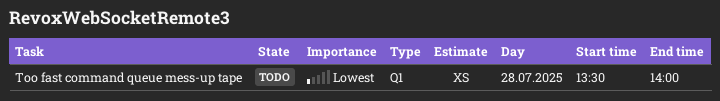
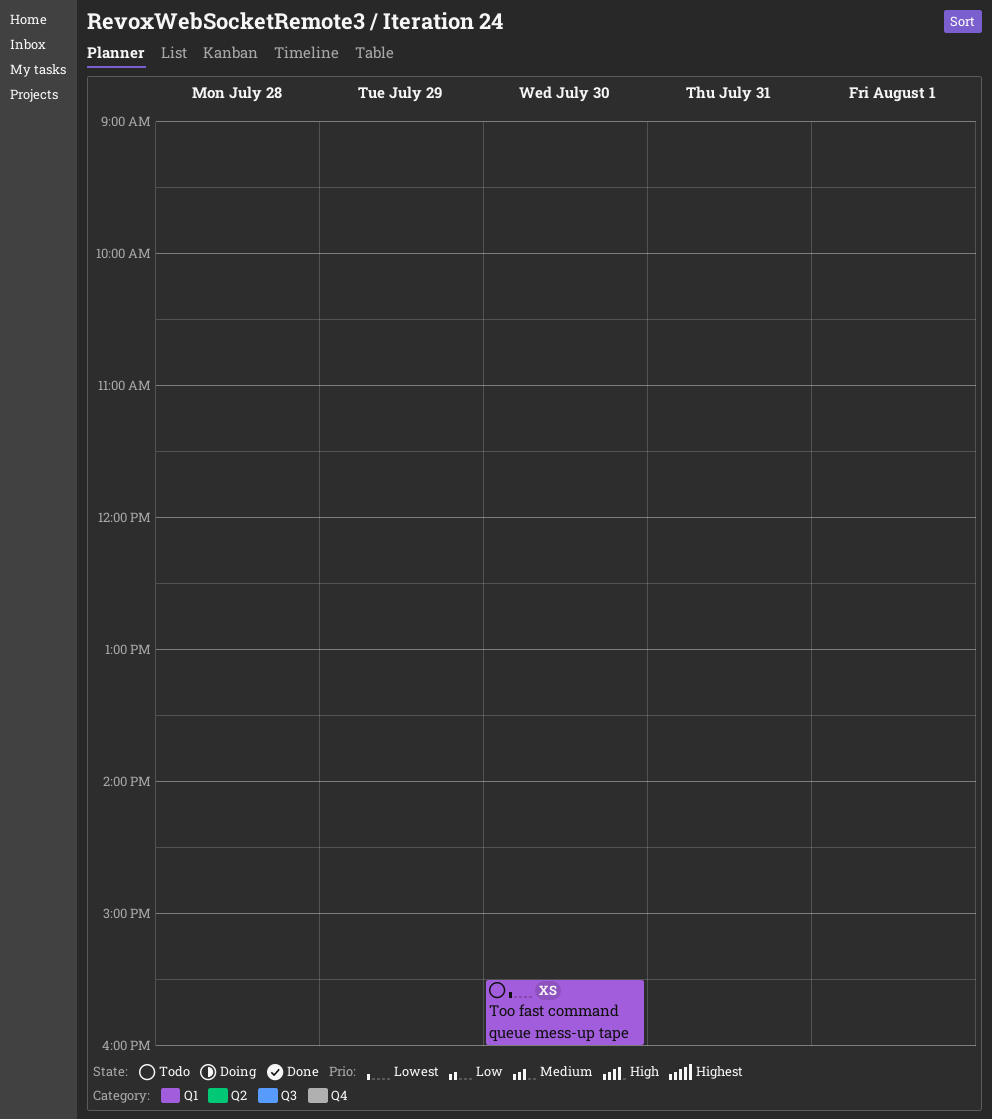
Too fast command queue mess-up tape, day: Jul 28 -> Jul 30
Too fast command queue mess-up tape, begins: 13:30 -> 15:30
Too fast command queue mess-up tape, ends: 14:00 -> 16:00

